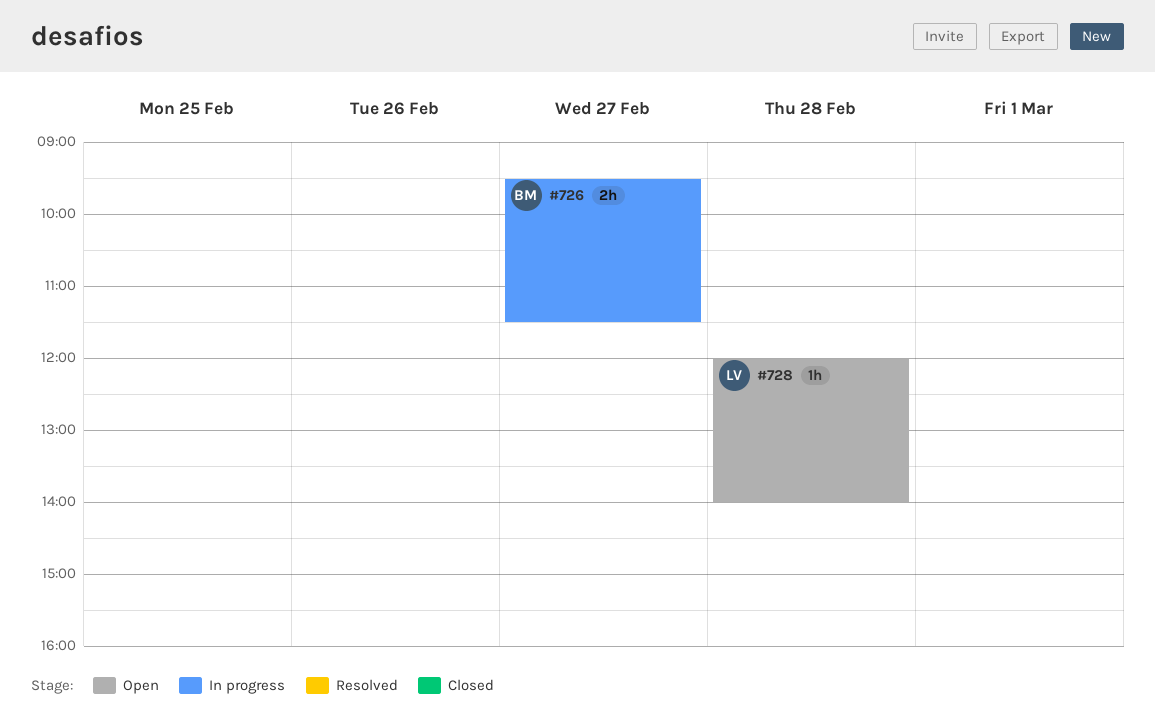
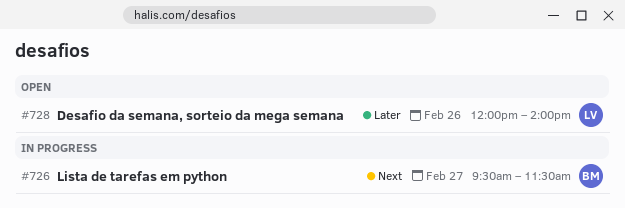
#728, day: Feb 28 -> Feb 26

